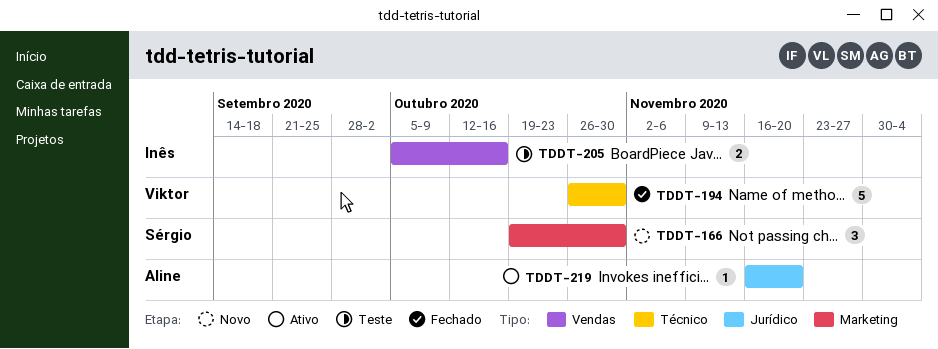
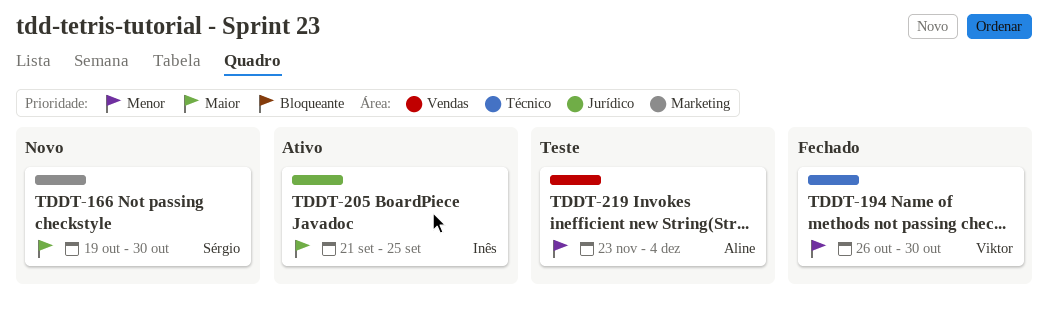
TDDT-205, status: Teste -> Ativo
TDDT-205, label: Vendas -> Jurídico
TDDT-205, start: Oct 5 -> Sep 21
TDDT-205, due: Oct 16 -> Sep 25
TDDT-219, status: Ativo -> Teste
TDDT-219, label: Jurídico -> Vendas
TDDT-219, start: Nov 16 -> Nov 23
TDDT-219, due: Nov 20 -> Dec 4

